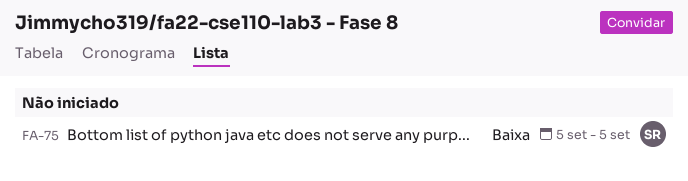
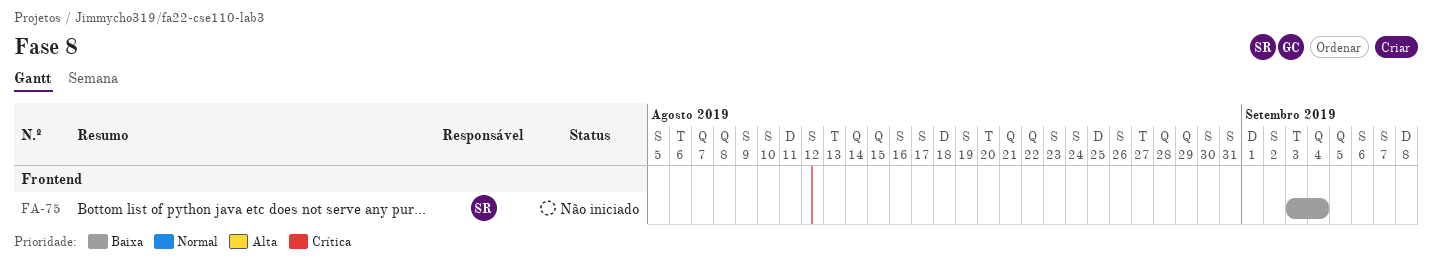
FA-75, start: Sep 5 -> Sep 3
FA-75, due: Sep 5 -> Sep 4

